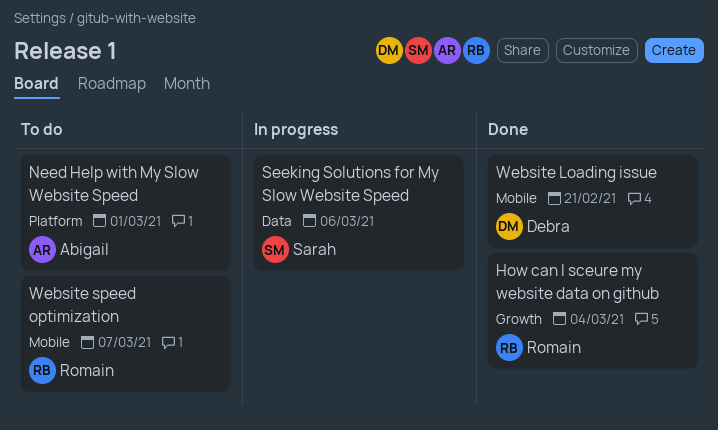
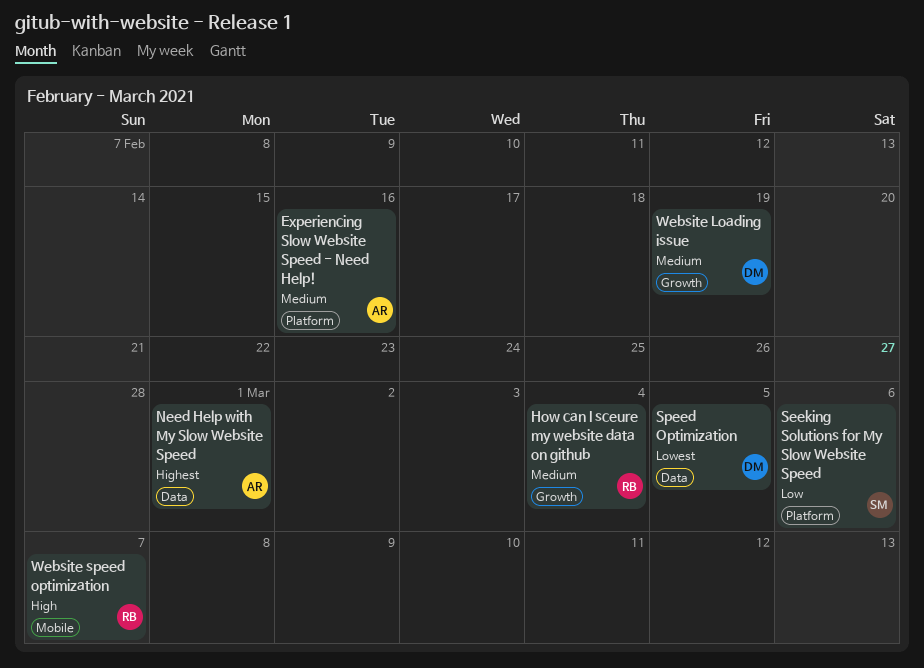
Experiencing Slow Website Speed - Need Help!: none -> present
Need Help with My Slow Website Speed, label: Platform -> Data
Seeking Solutions for My Slow Website Speed, label: Data -> Platform
Speed Optimization: none -> present
Website Loading issue, label: Mobile -> Growth
Website Loading issue, due: Feb 21 -> Feb 19

